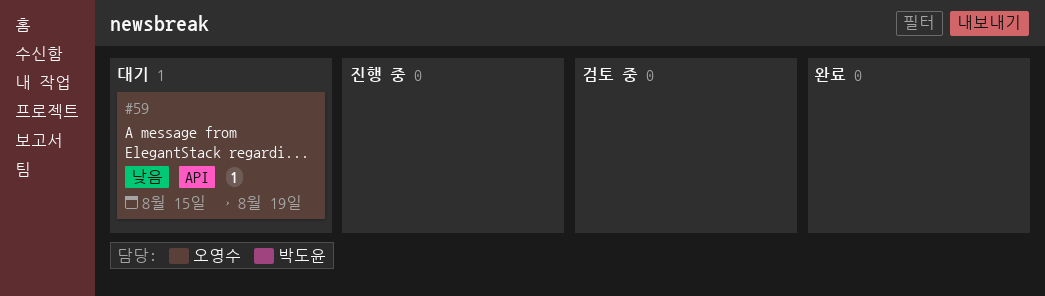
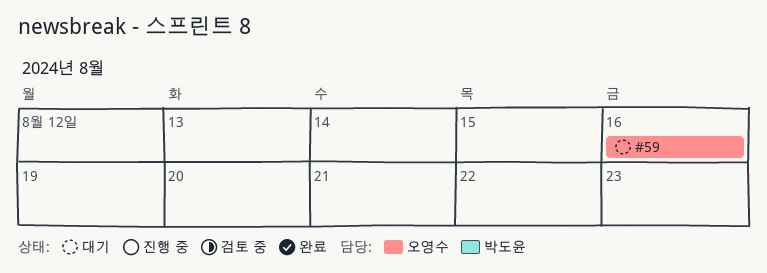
#59, start: Aug 15 -> Aug 16
#59, due: Aug 19 -> Aug 16

